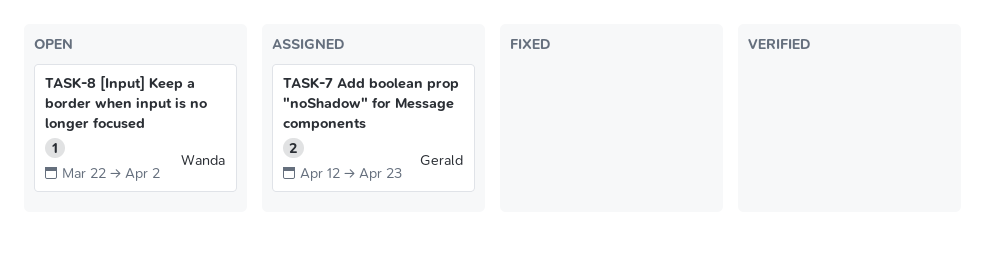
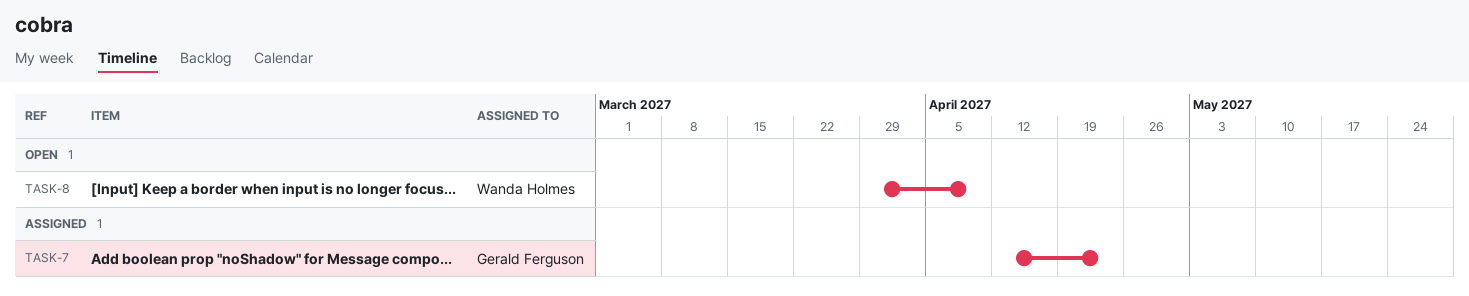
TASK-8, start: Mar 22 -> Mar 29
TASK-8, due: Apr 2 -> Apr 9

